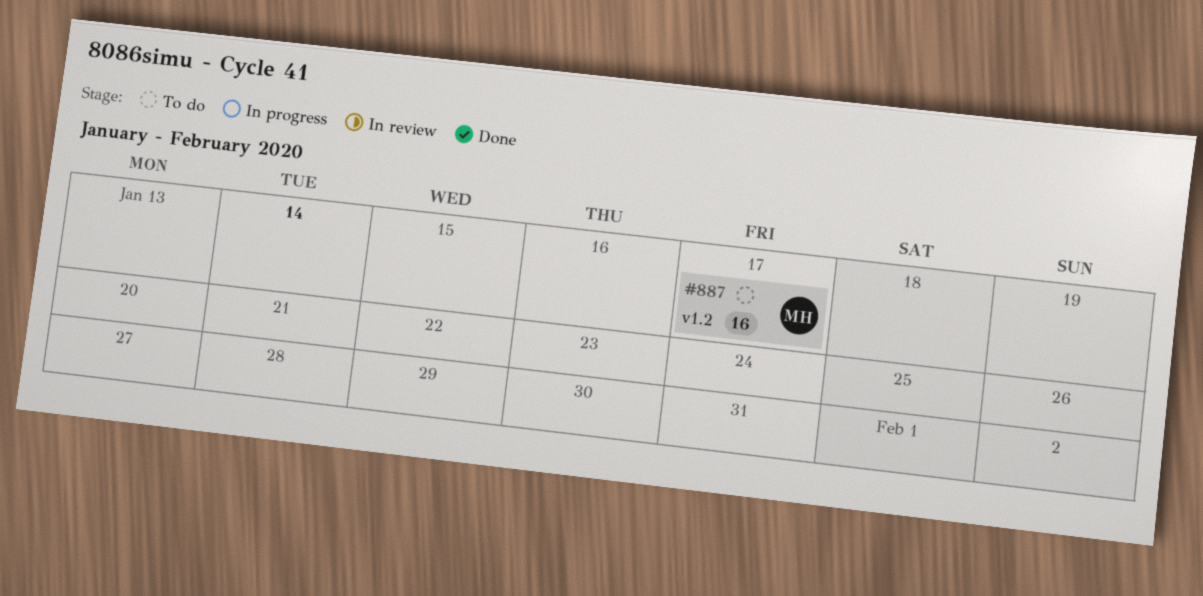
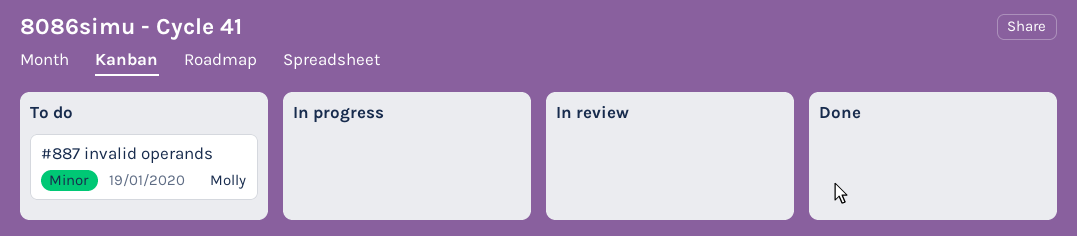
#887, due: Jan 17 -> Jan 19

